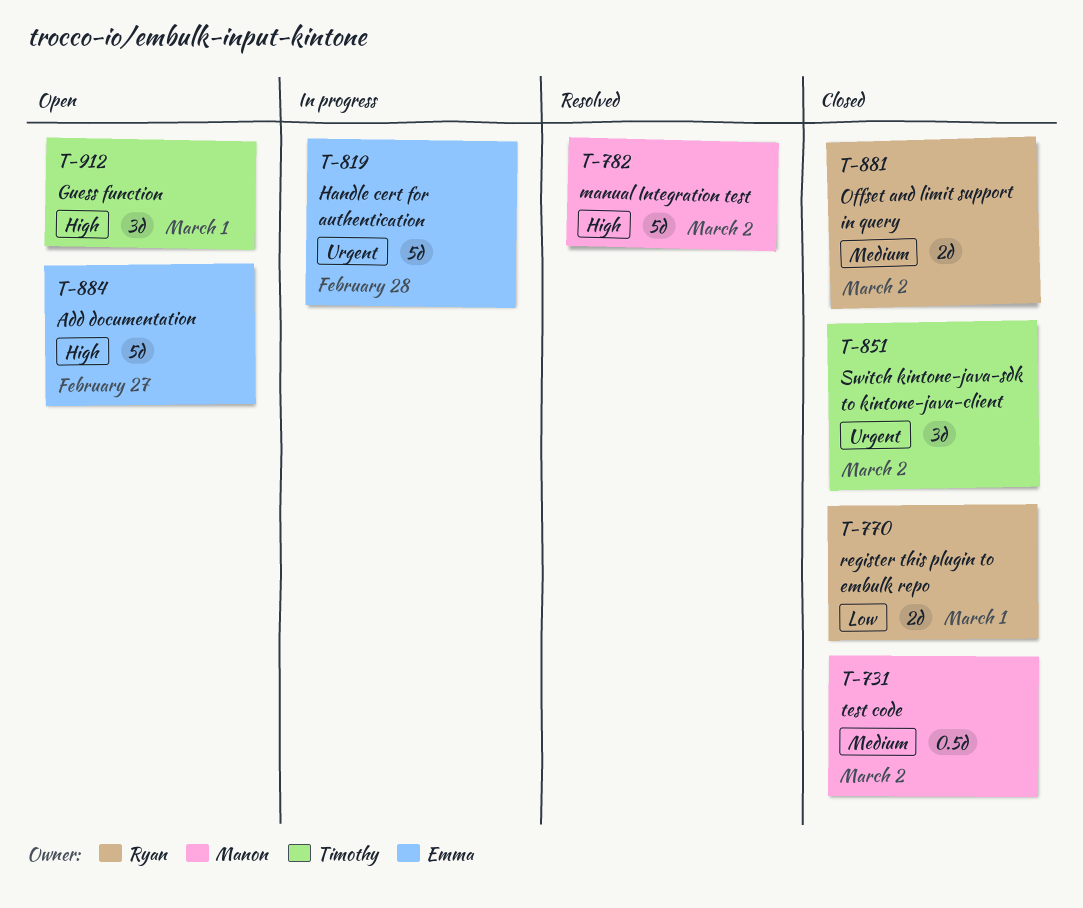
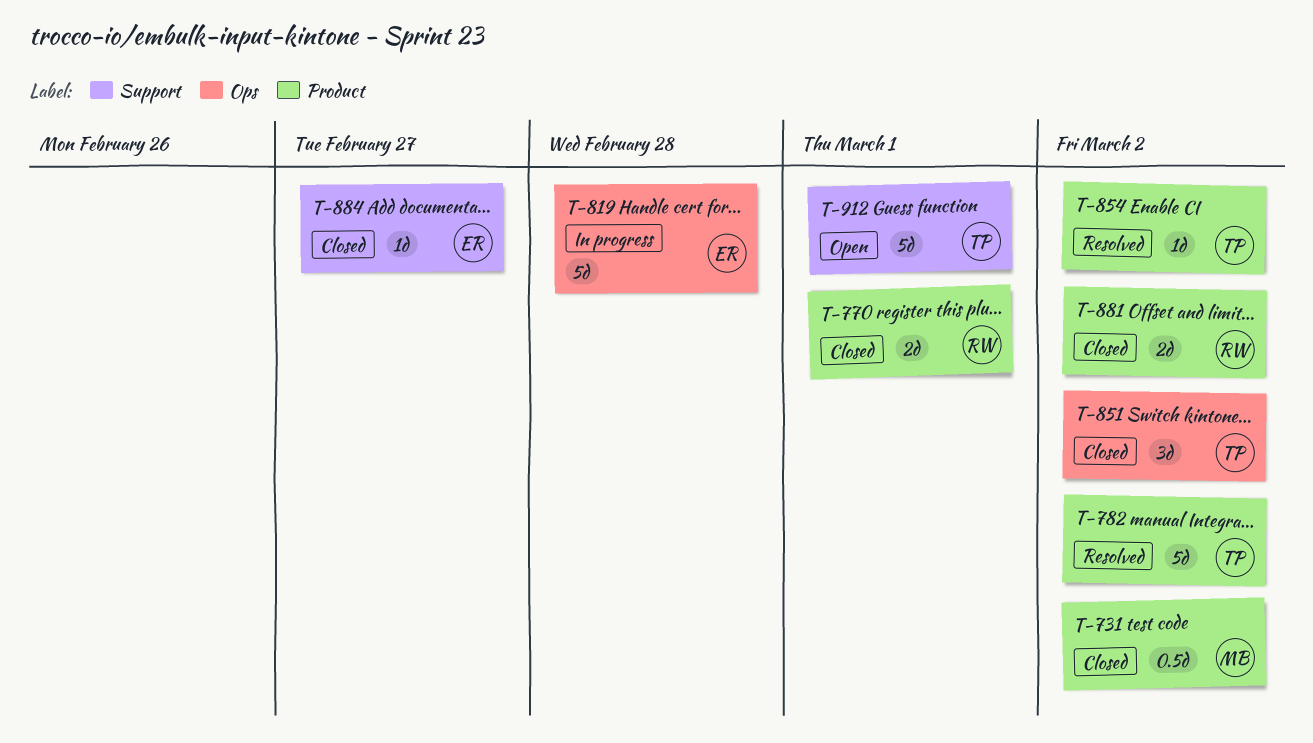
T-782, owner: Manon -> Timothy
T-854: none -> present
T-884, status: Open -> Closed
T-884, estimate: 5d -> 1d
T-912, estimate: 3d -> 5d

